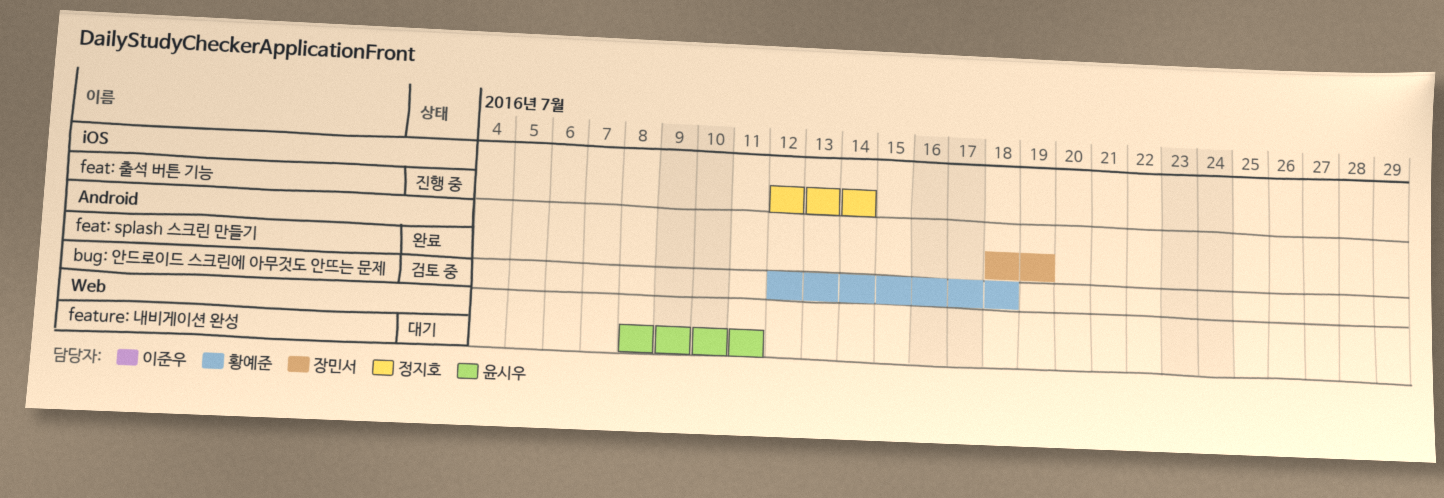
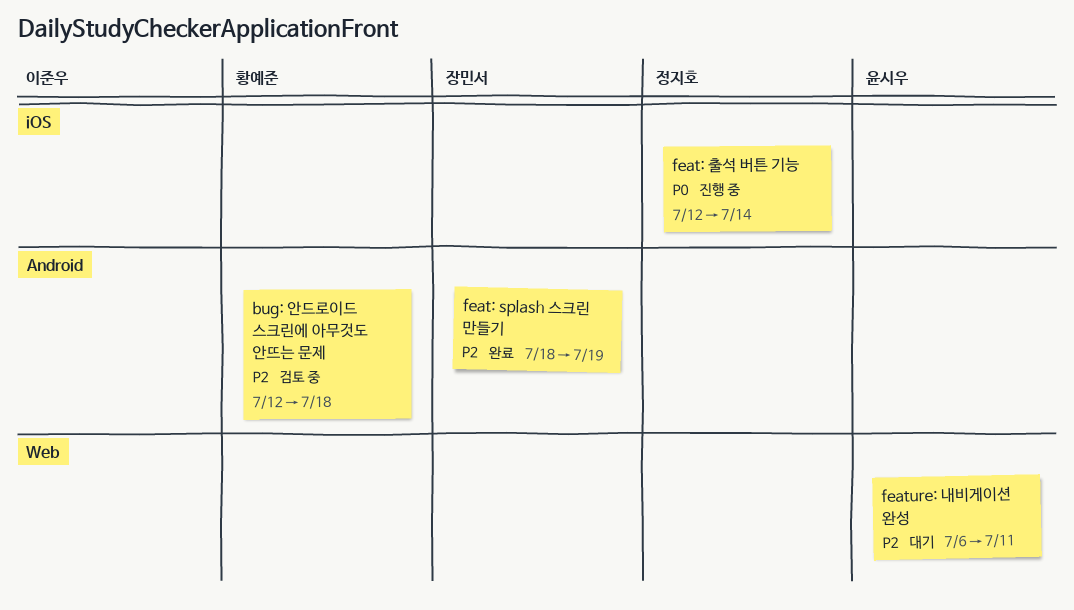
feature: 내비게이션 완성, start: Jul 8 -> Jul 6

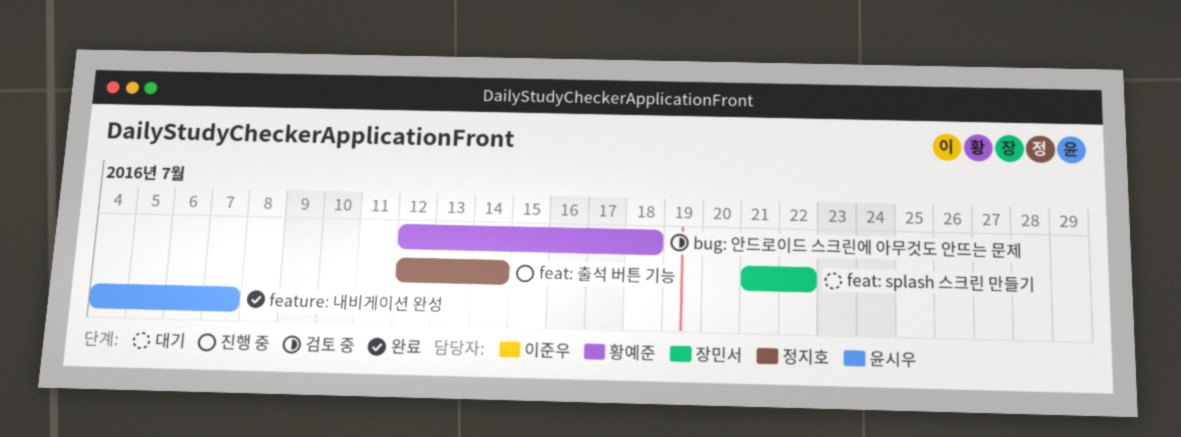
feat: splash 스크린 만들기, status: 완료 -> 대기
feat: splash 스크린 만들기, start: Jul 18 -> Jul 21
feat: splash 스크린 만들기, due: Jul 19 -> Jul 22
feature: 내비게이션 완성, status: 대기 -> 완료
feature: 내비게이션 완성, start: Jul 6 -> Jul 4
feature: 내비게이션 완성, due: Jul 11 -> Jul 7

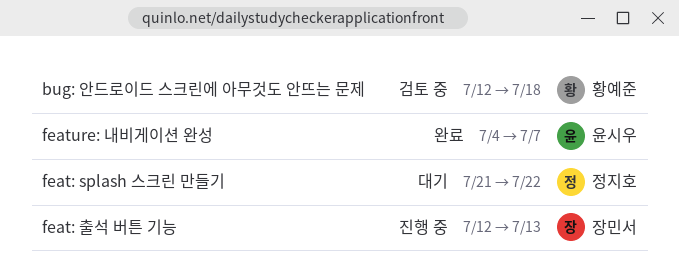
feat: splash 스크린 만들기, owner: 장민서 -> 정지호
feat: 출석 버튼 기능, owner: 정지호 -> 장민서
feat: 출석 버튼 기능, due: Jul 14 -> Jul 13

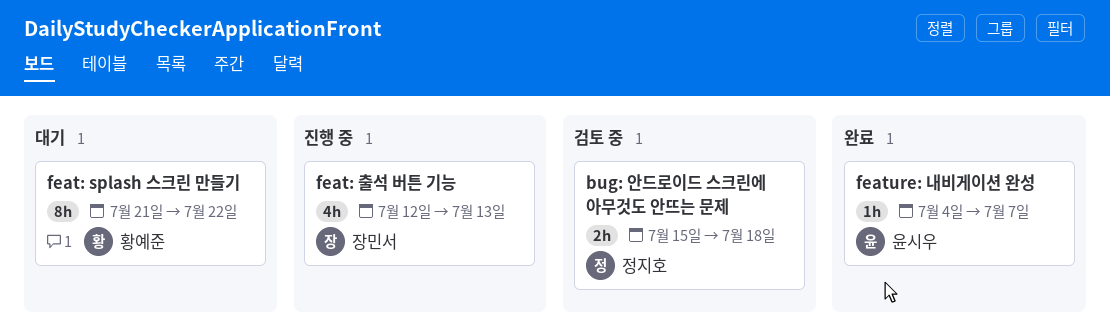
bug: 안드로이드 스크린에 아무것도 안뜨는 문제, owner: 황예준 -> 정지호
bug: 안드로이드 스크린에 아무것도 안뜨는 문제, start: Jul 12 -> Jul 15
feat: splash 스크린 만들기, owner: 정지호 -> 황예준

